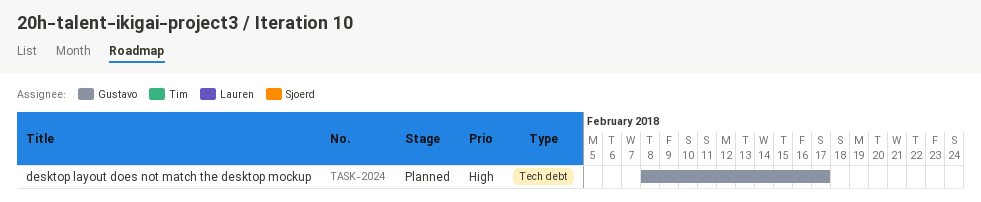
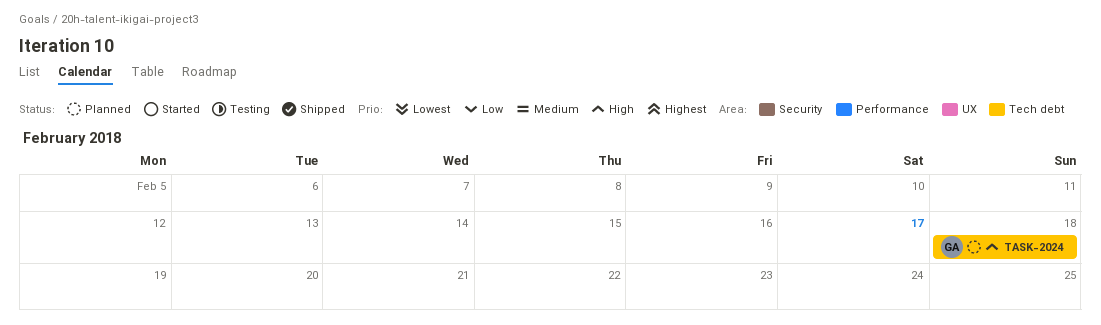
TASK-2024, start: Feb 8 -> Feb 18
TASK-2024, due: Feb 17 -> Feb 18

